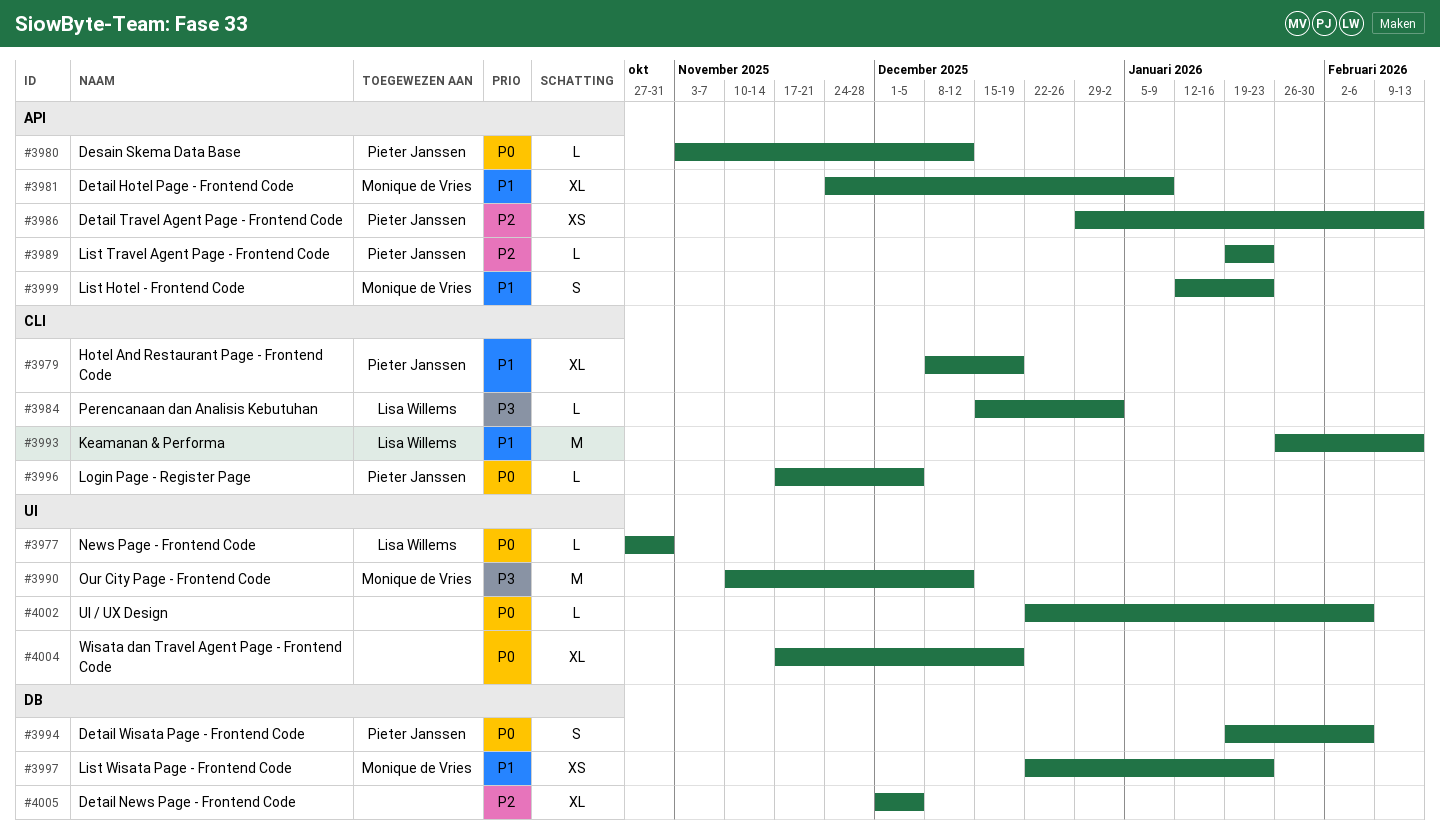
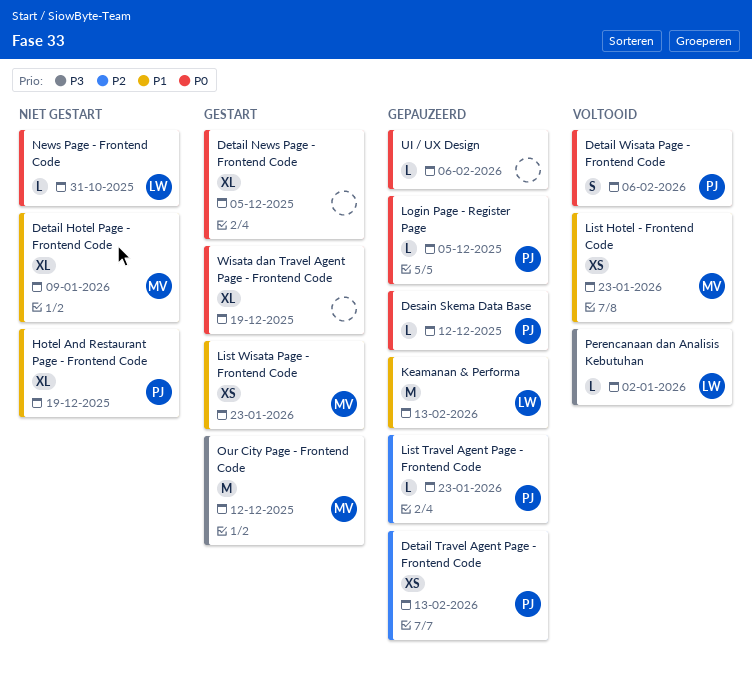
Detail News Page - Frontend Code, priority: P2 -> P0
List Hotel - Frontend Code, estimate: S -> XS

